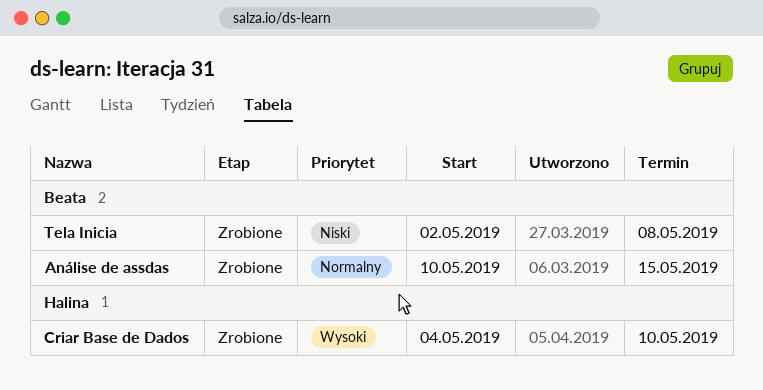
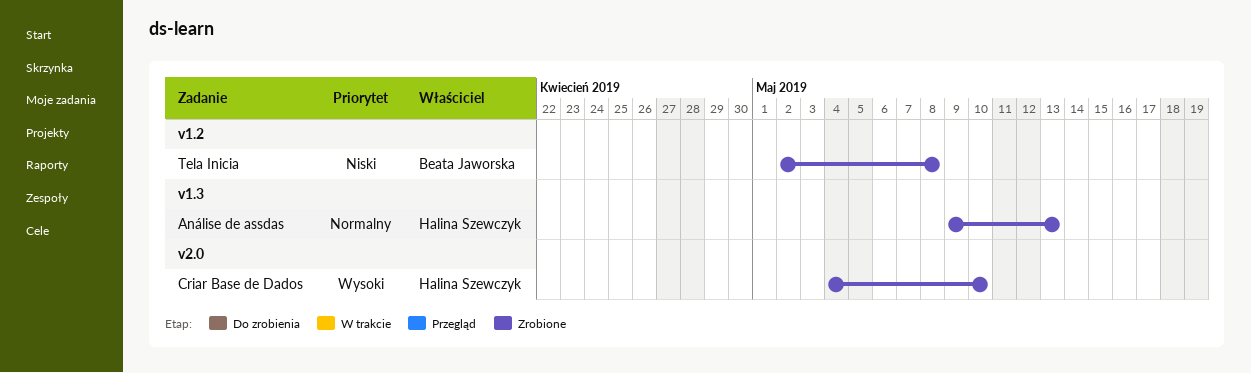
Análise de assdas, owner: Beata Jaworska -> Halina Szewczyk
Análise de assdas, start: May 10 -> May 9
Análise de assdas, due: May 15 -> May 13

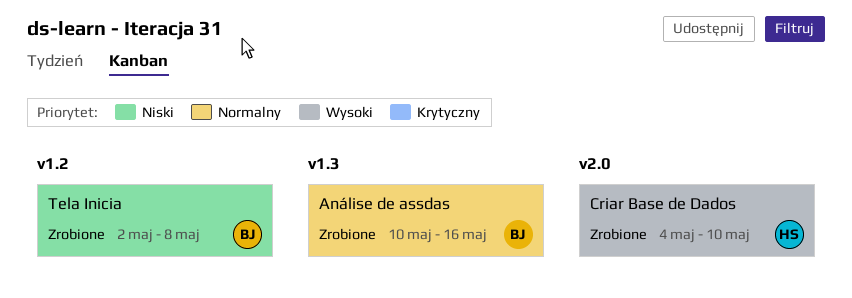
Análise de assdas, owner: Halina Szewczyk -> Beata Jaworska
Análise de assdas, start: May 9 -> May 10
Análise de assdas, due: May 13 -> May 16

